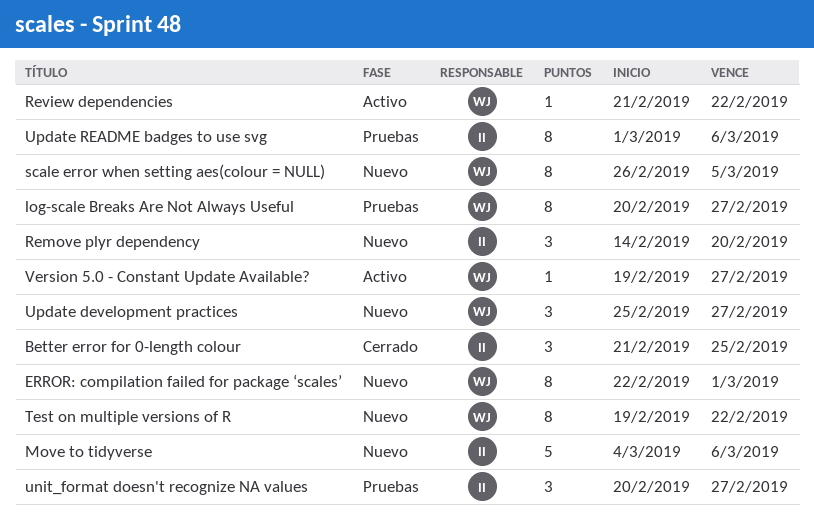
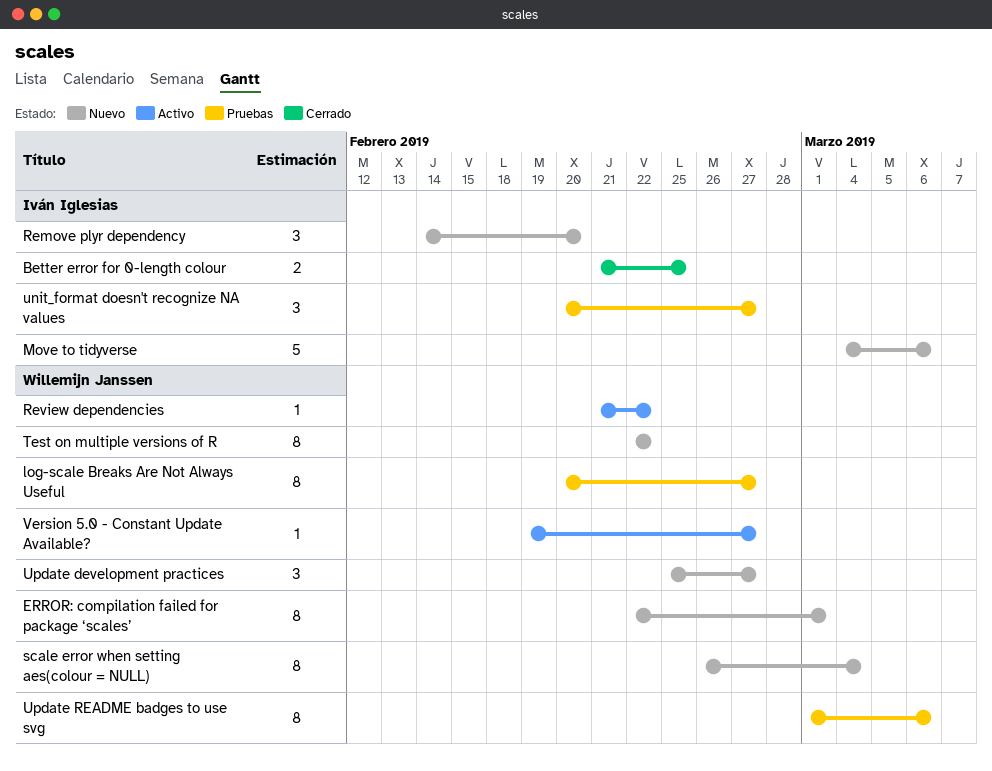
Better error for 0-length colour, estimate: 3 -> 2
scale error when setting aes(colour = NULL), due: Mar 5 -> Mar 4
Test on multiple versions of R, start: Feb 19 -> Feb 22
Update README badges to use svg, owner: Iván Iglesias -> Willemijn Janssen

